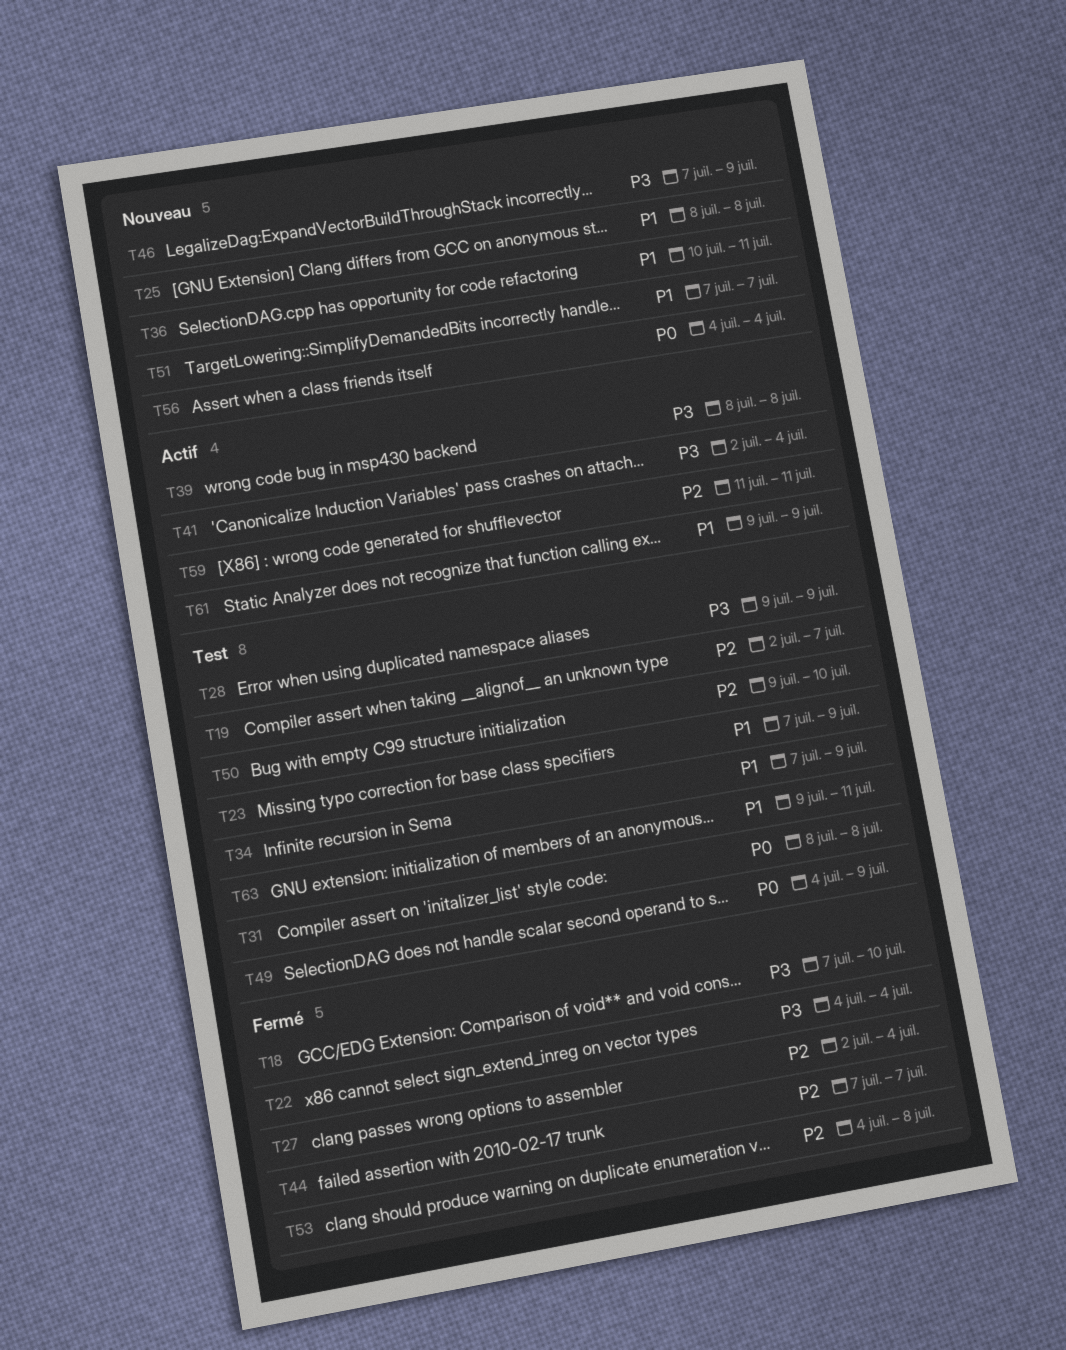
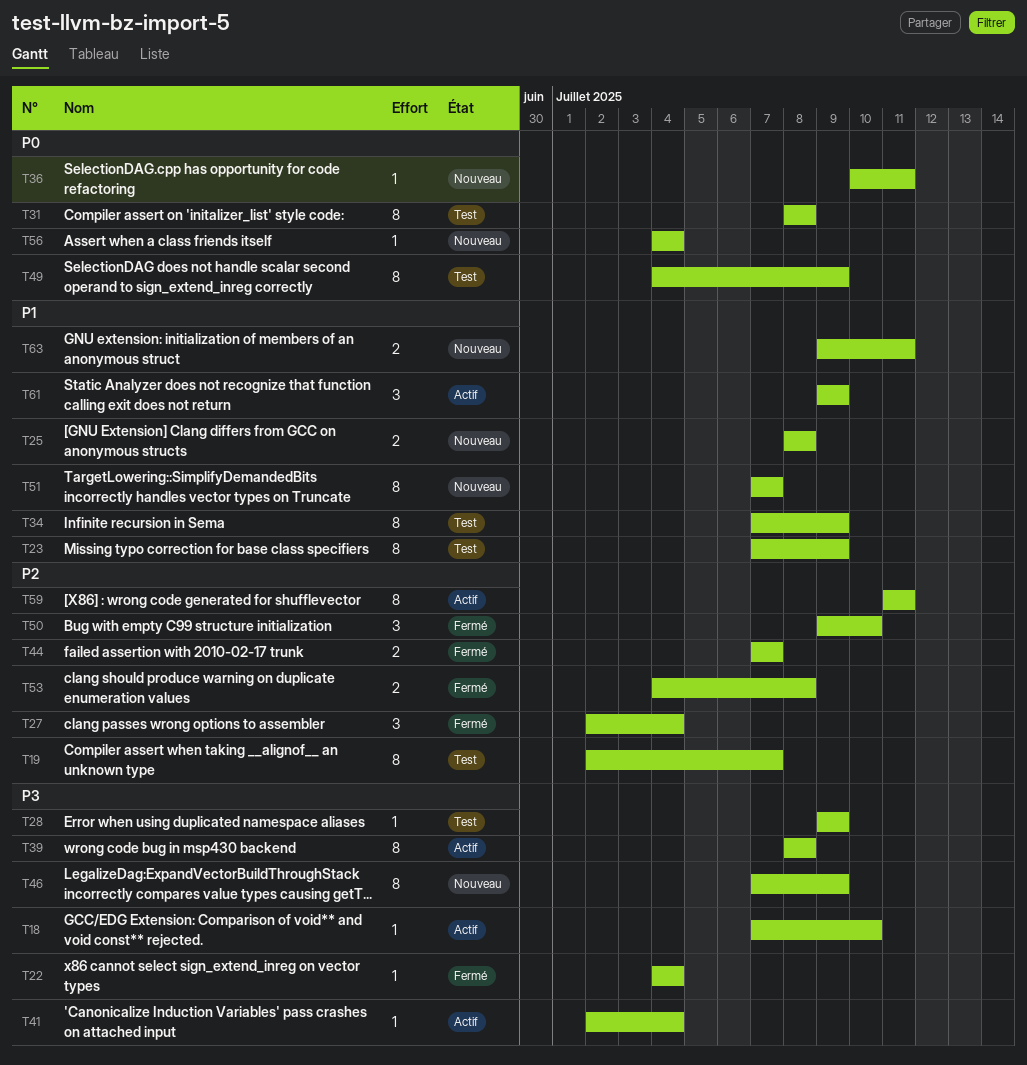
T18, status: Fermé -> Actif
T36, priority: P1 -> P0
T50, status: Test -> Fermé
T63, status: Test -> Nouveau

